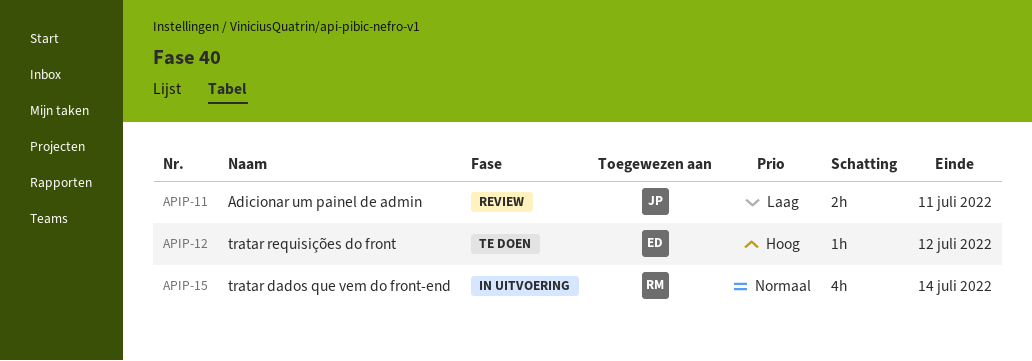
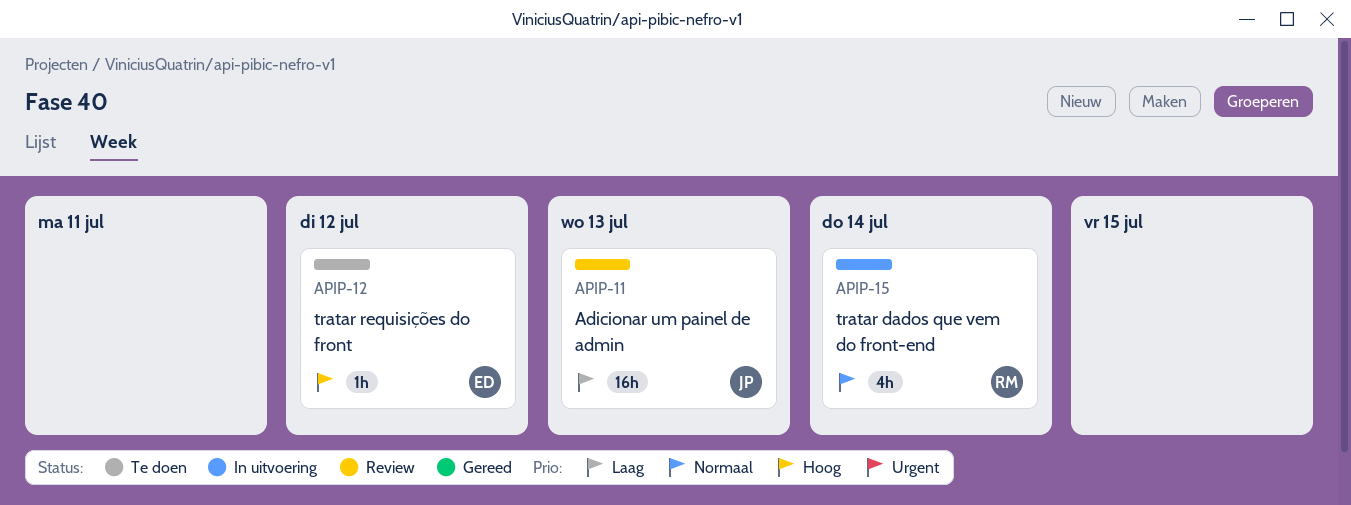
APIP-11, estimate: 2h -> 16h
APIP-11, due: Jul 11 -> Jul 13

